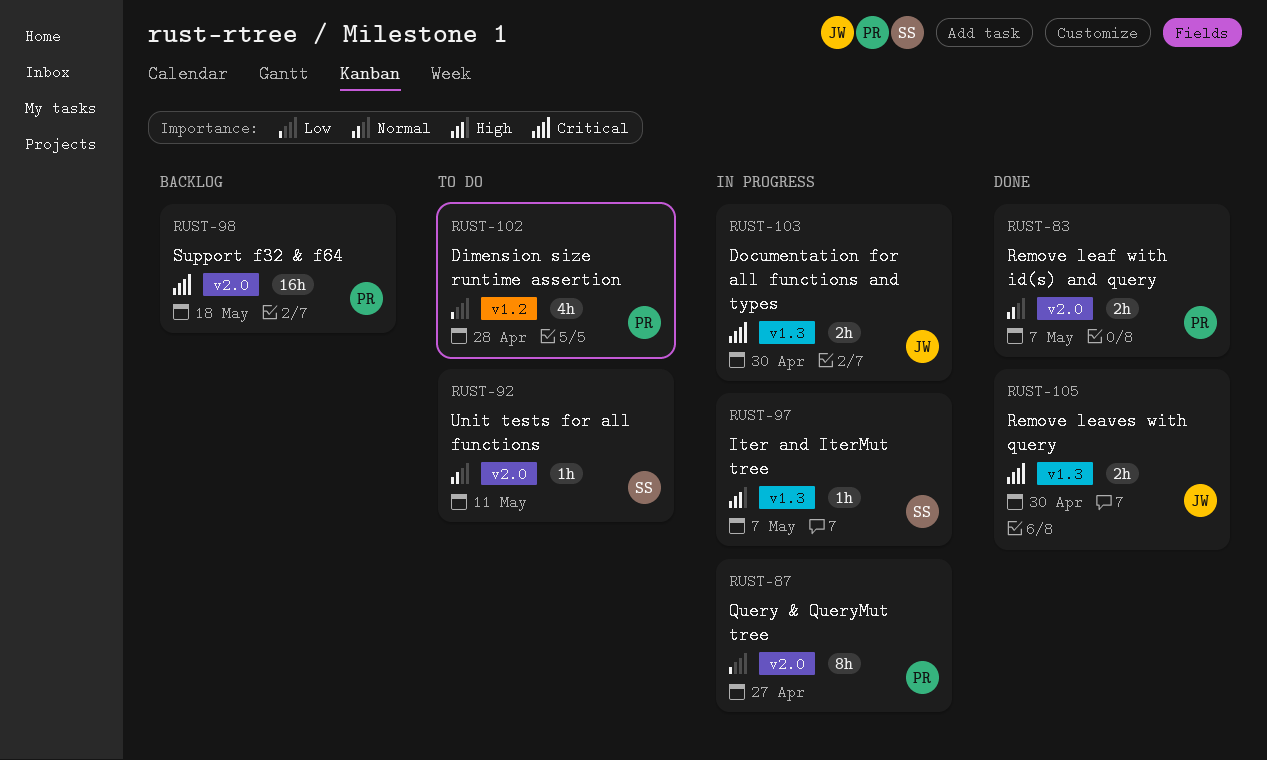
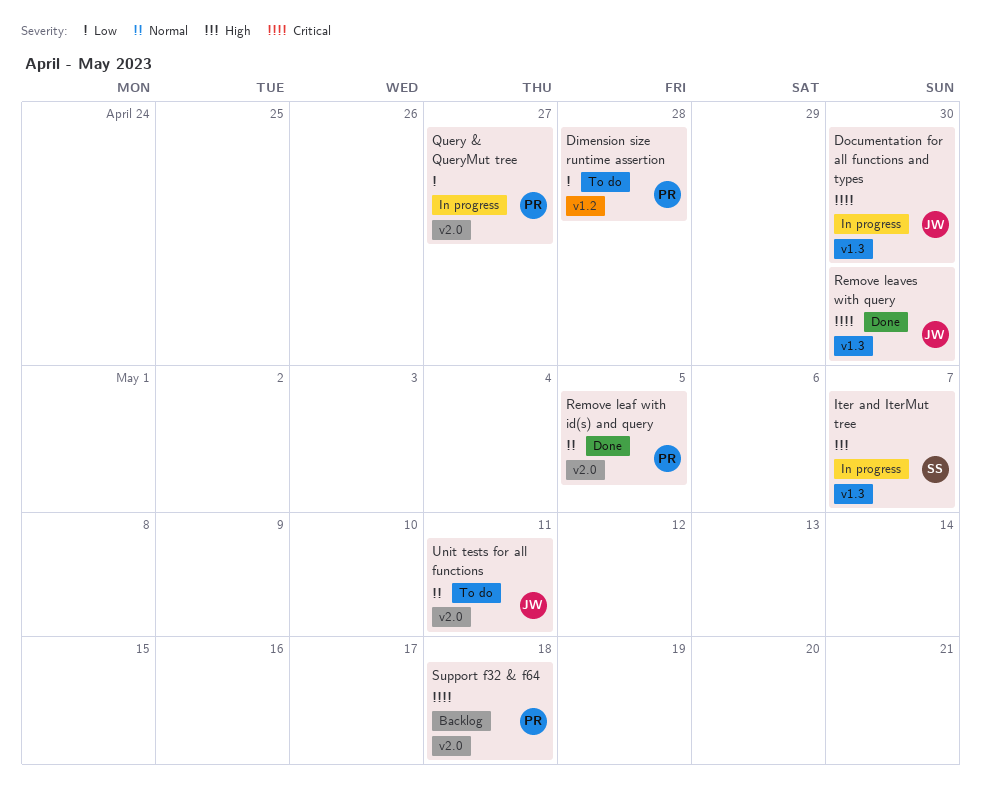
Remove leaf with id(s) and query, due: May 7 -> May 5
Unit tests for all functions, owner: SS -> JW

